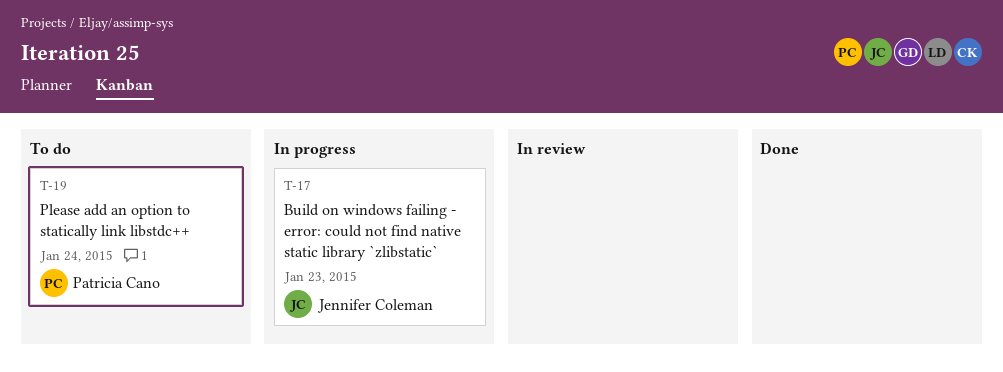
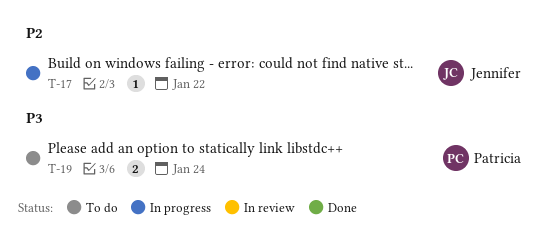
T-17, due: Jan 23 -> Jan 22

